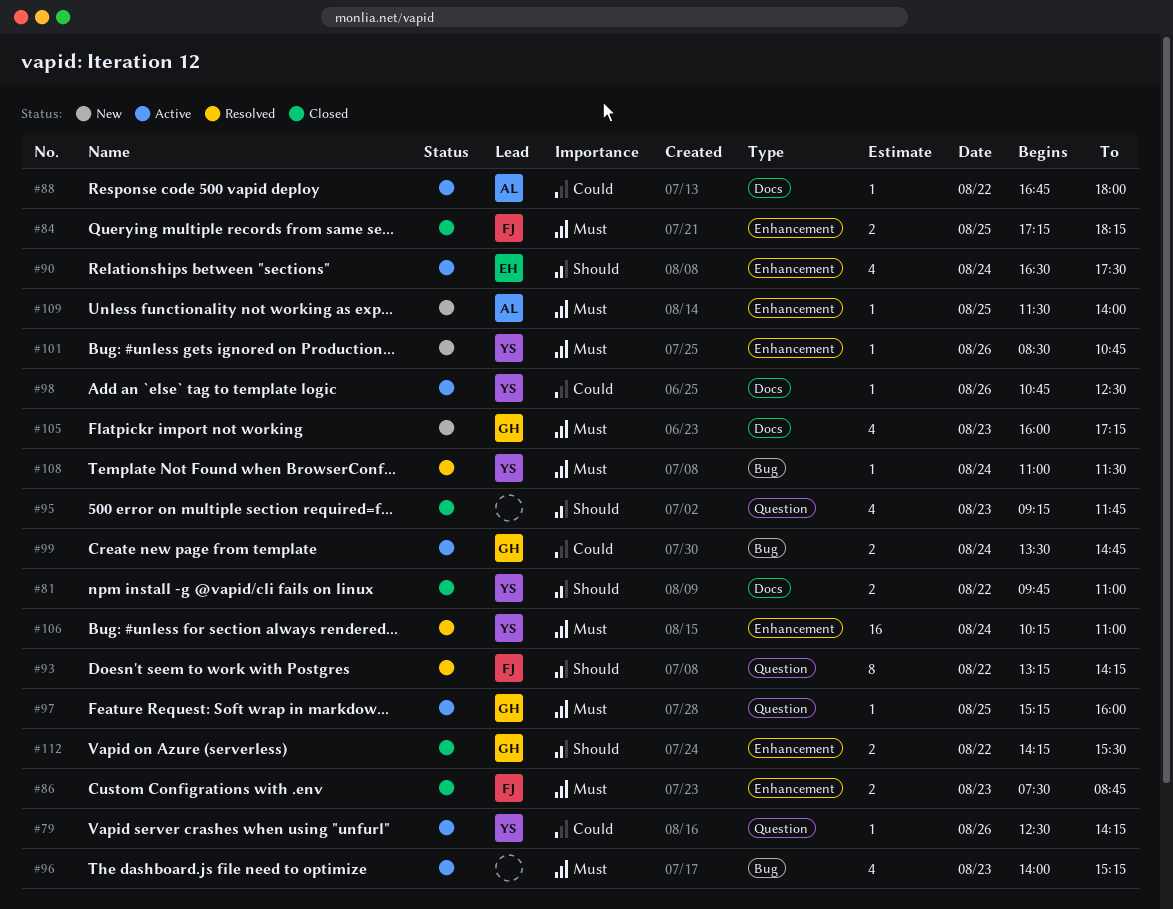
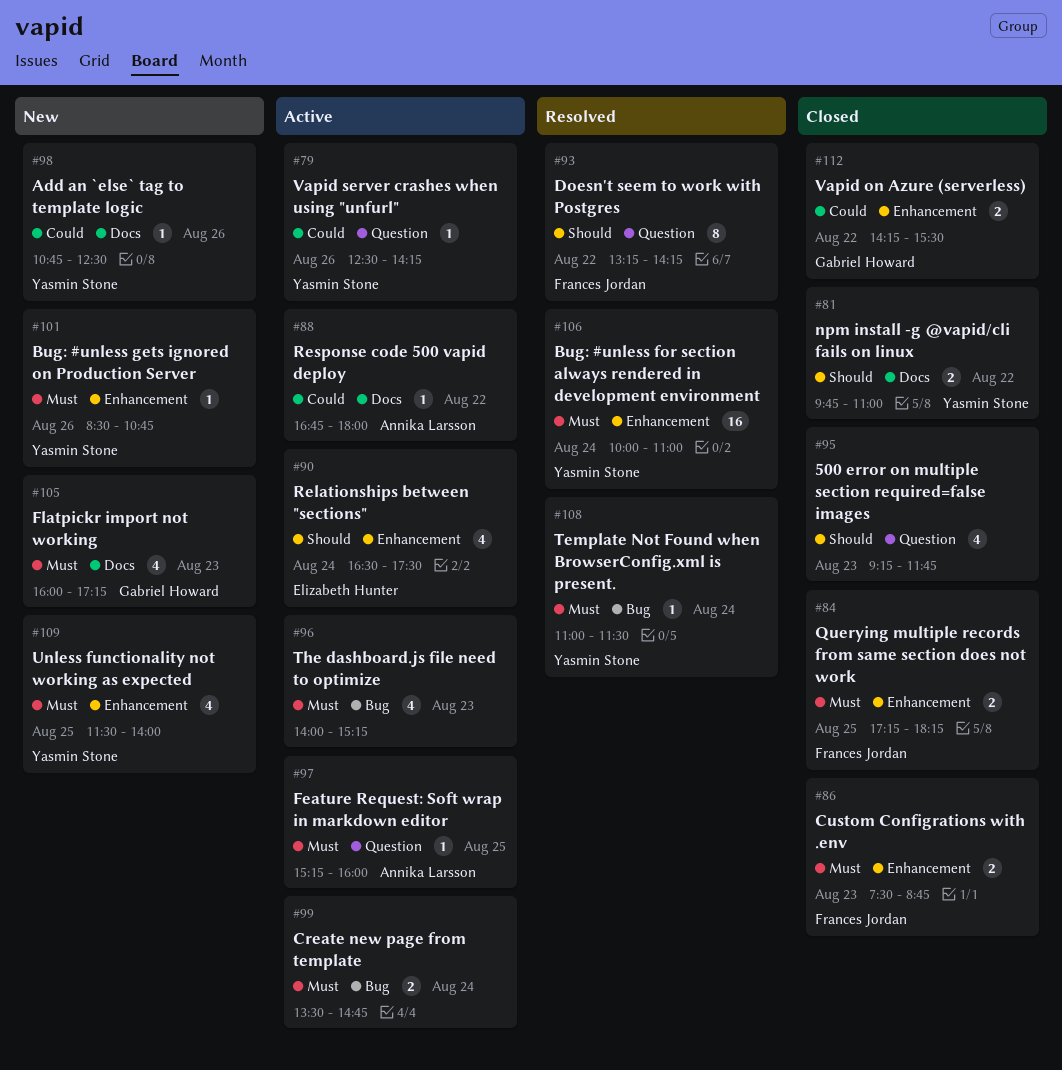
#97, owner: Gabriel Howard -> Annika Larsson
#98, status: Active -> New
#99, owner: Gabriel Howard -> none
#99, priority: Could -> Must
#106, begins: 10:15 -> 10:00
#109, owner: Annika Larsson -> Yasmin Stone
#109, estimate: 1 -> 4
#112, priority: Should -> Could

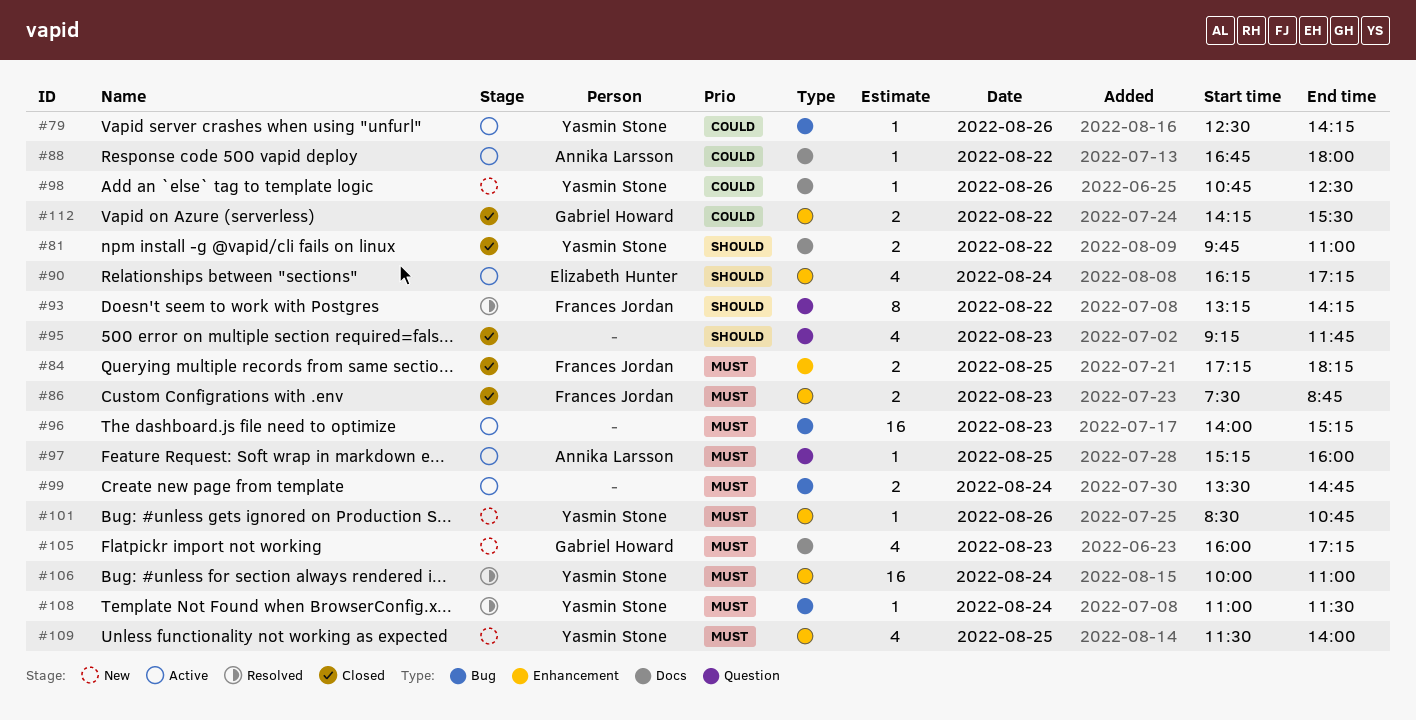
#79, label: Question -> Bug
#90, begins: 16:30 -> 16:15
#90, ends: 17:30 -> 17:15
#96, estimate: 4 -> 16

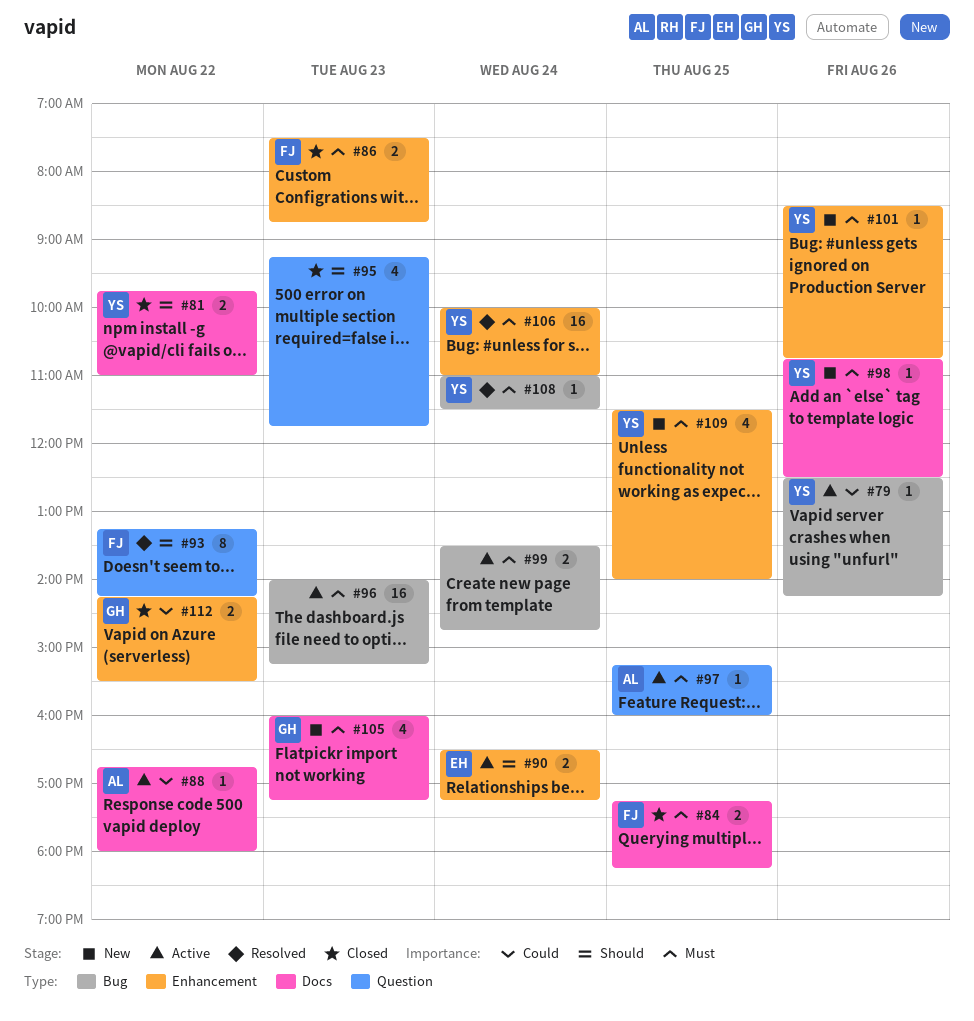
#84, label: Enhancement -> Docs
#90, estimate: 4 -> 2
#90, begins: 16:15 -> 16:30
#98, priority: Could -> Must

